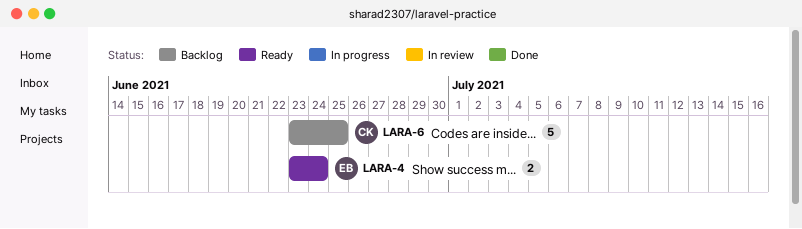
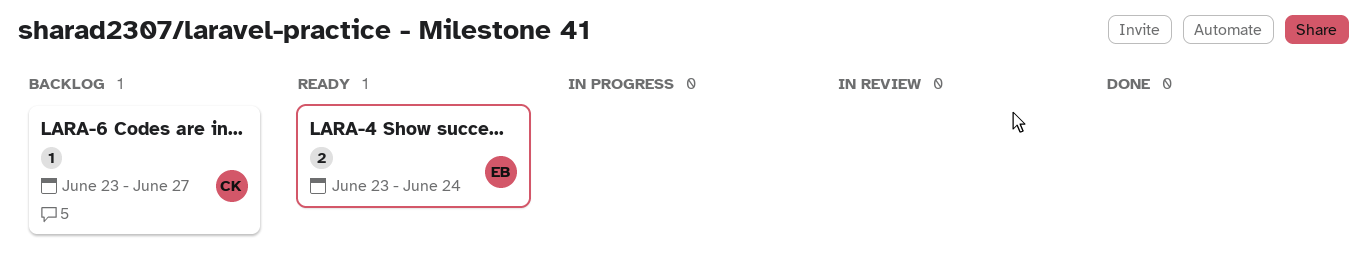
LARA-6, estimate: 5 -> 1
LARA-6, due: Jun 25 -> Jun 27

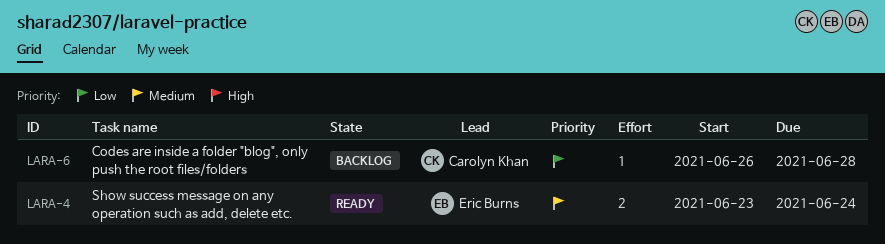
LARA-6, start: Jun 23 -> Jun 26
LARA-6, due: Jun 27 -> Jun 28

